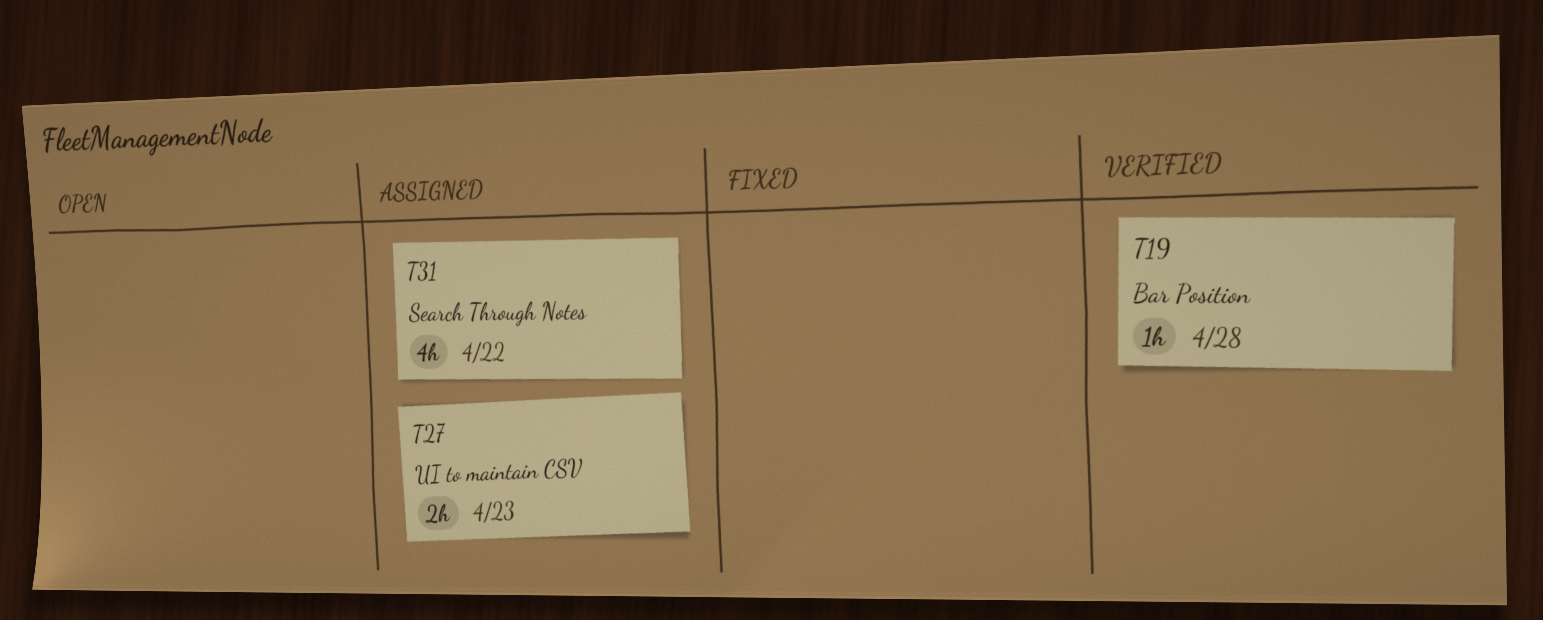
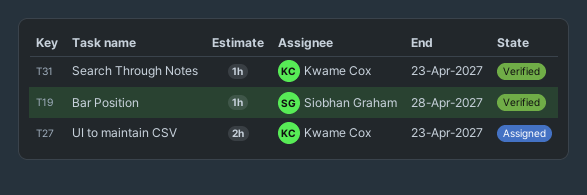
T31, status: Assigned -> Verified
T31, estimate: 4h -> 1h
T31, due: Apr 22 -> Apr 23

